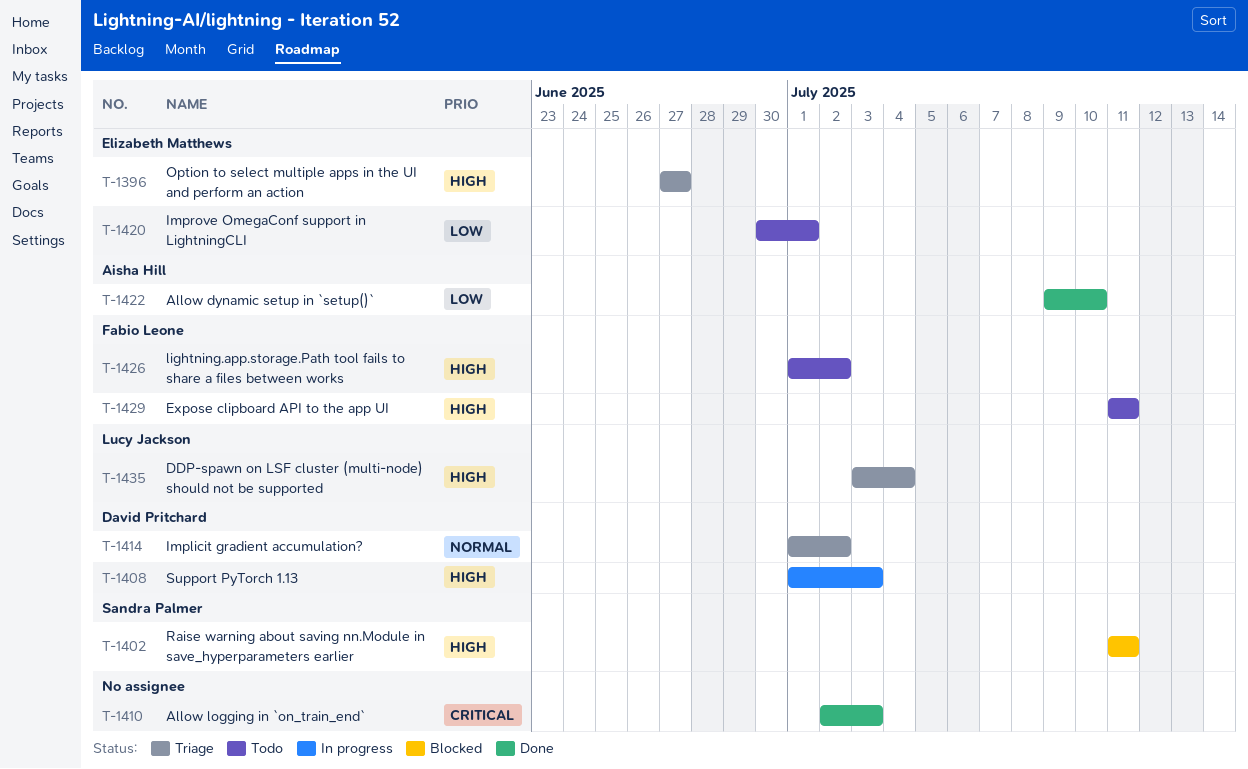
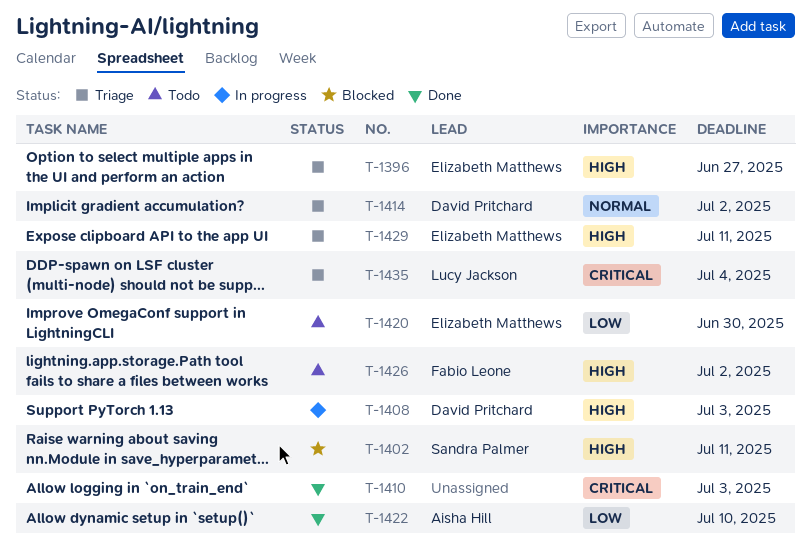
T-1420, due: Jul 1 -> Jun 30
T-1429, status: Todo -> Triage
T-1429, owner: Fabio Leone -> Elizabeth Matthews
T-1435, priority: High -> Critical

